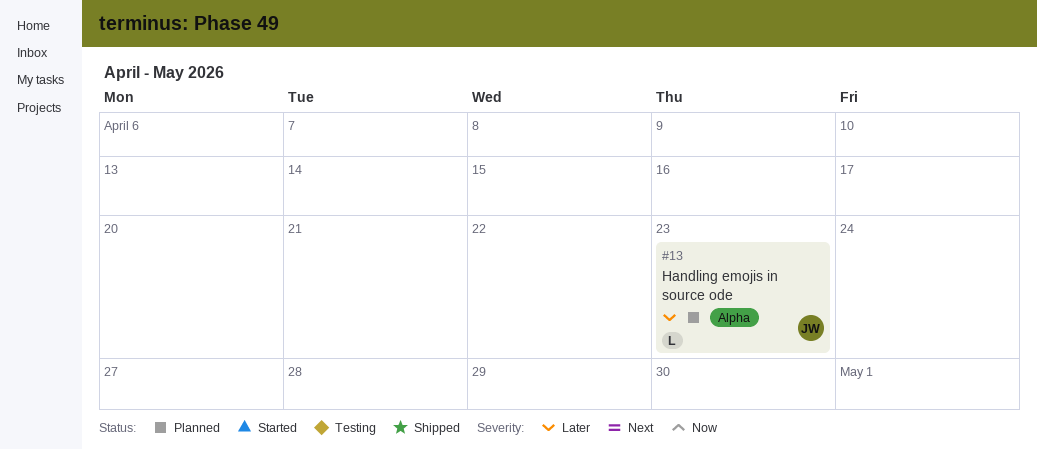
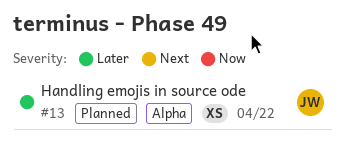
#13, estimate: L -> XS
#13, due: Apr 23 -> Apr 22

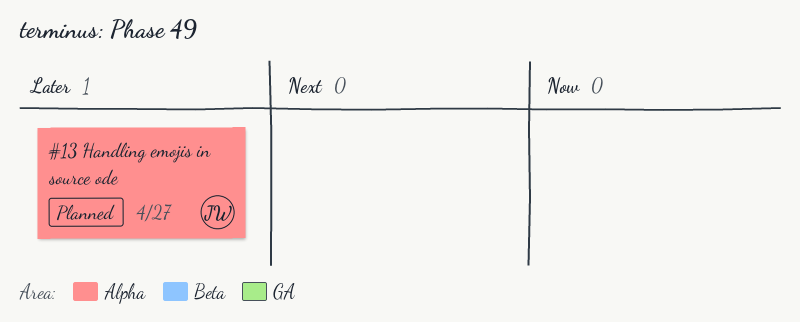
#13, due: Apr 22 -> Apr 27

